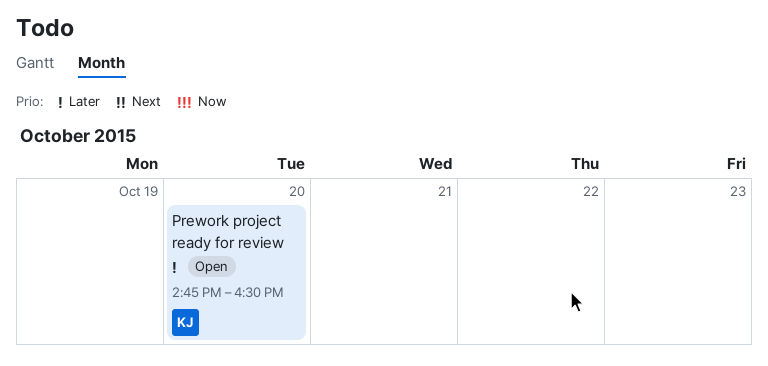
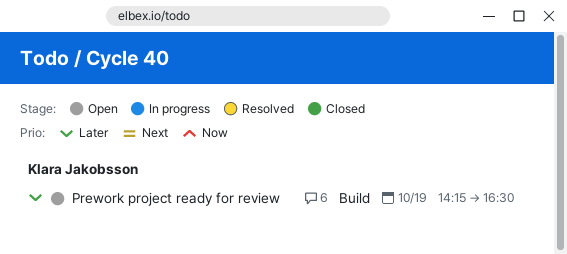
Prework project ready for review, day: Oct 20 -> Oct 19
Prework project ready for review, begins: 14:45 -> 14:15

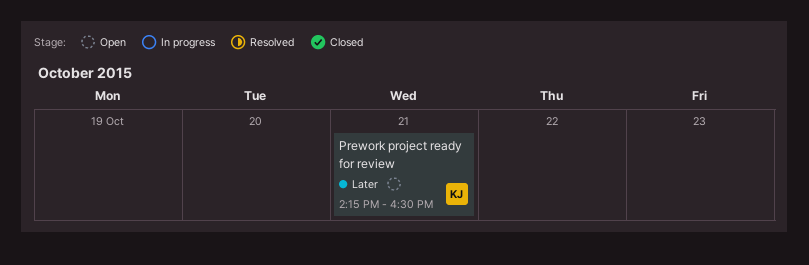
Prework project ready for review, day: Oct 19 -> Oct 21

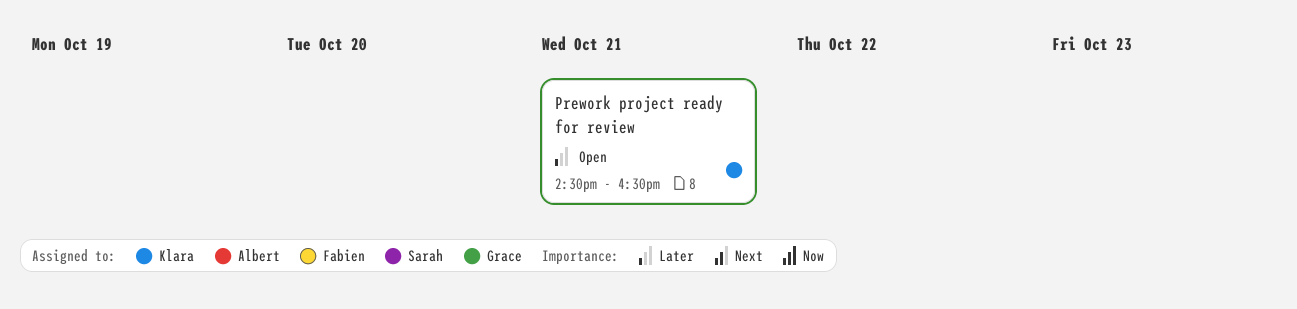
Prework project ready for review, begins: 14:15 -> 14:30

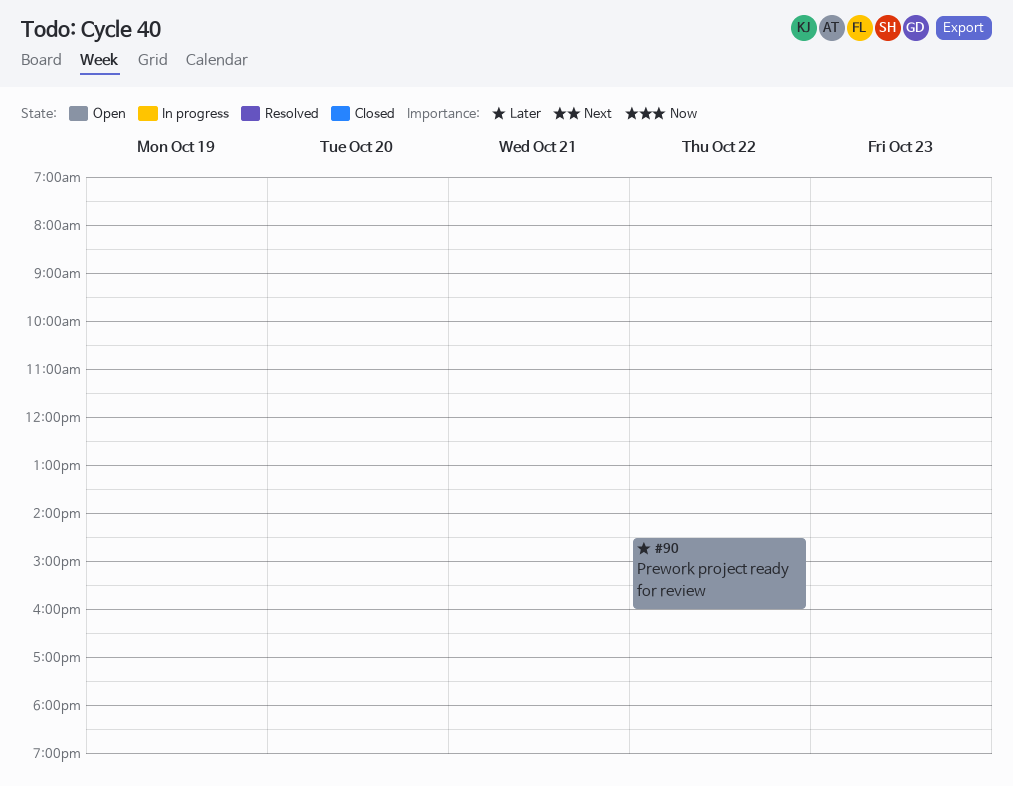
Prework project ready for review, day: Oct 21 -> Oct 22
Prework project ready for review, ends: 16:30 -> 16:00

